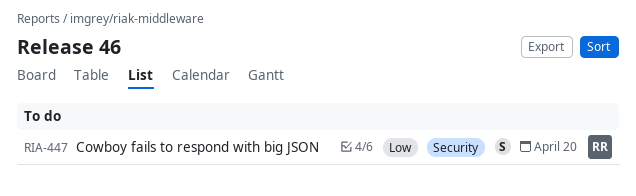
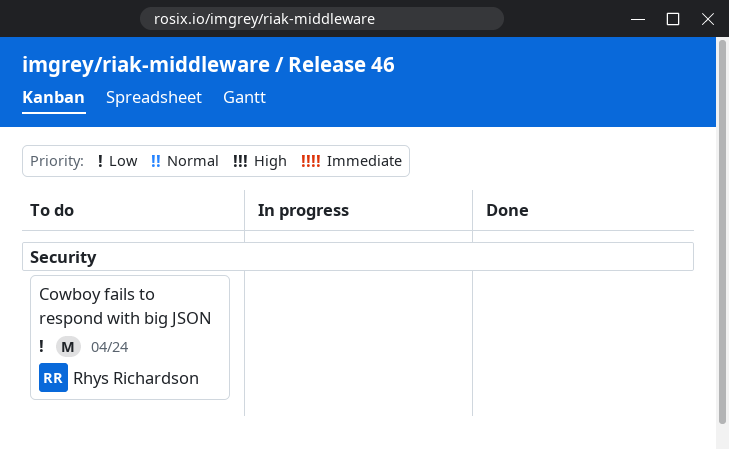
Cowboy fails to respond with big JSON, estimate: S -> M
Cowboy fails to respond with big JSON, due: Apr 20 -> Apr 24

